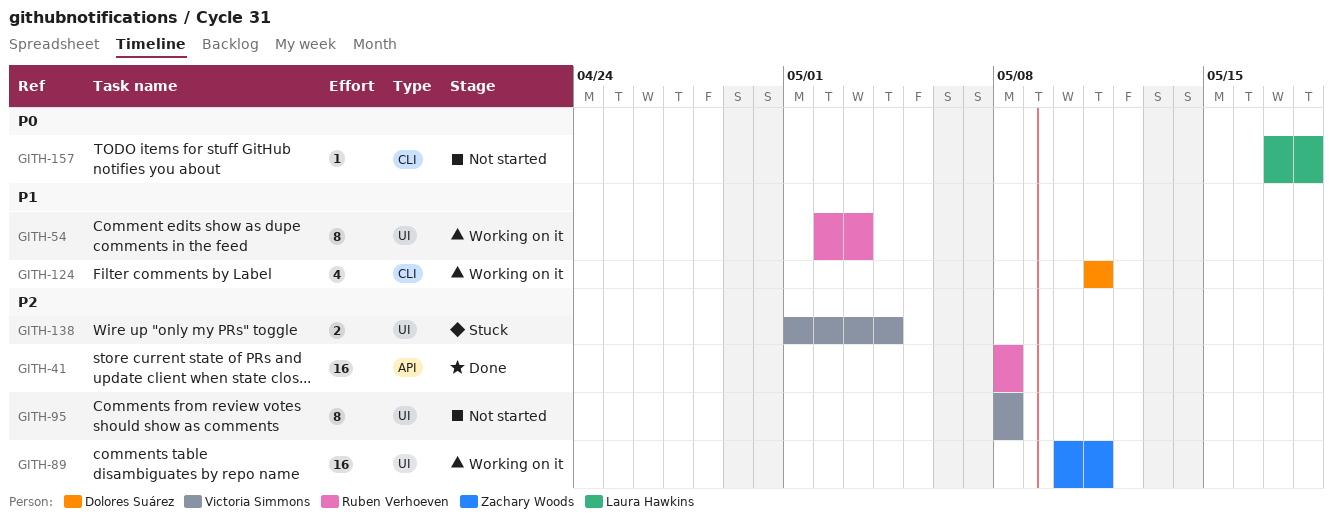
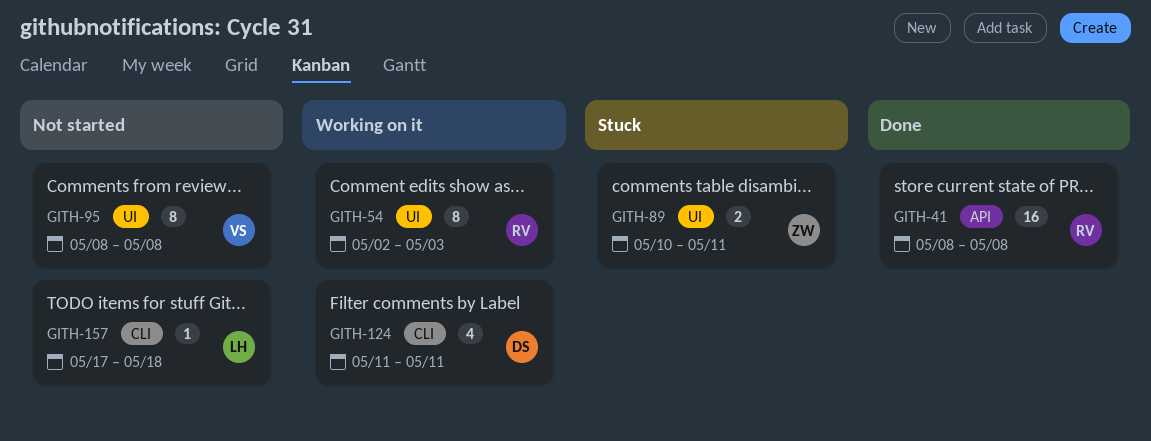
GITH-89, status: Working on it -> Stuck
GITH-89, estimate: 16 -> 2
GITH-138: present -> none

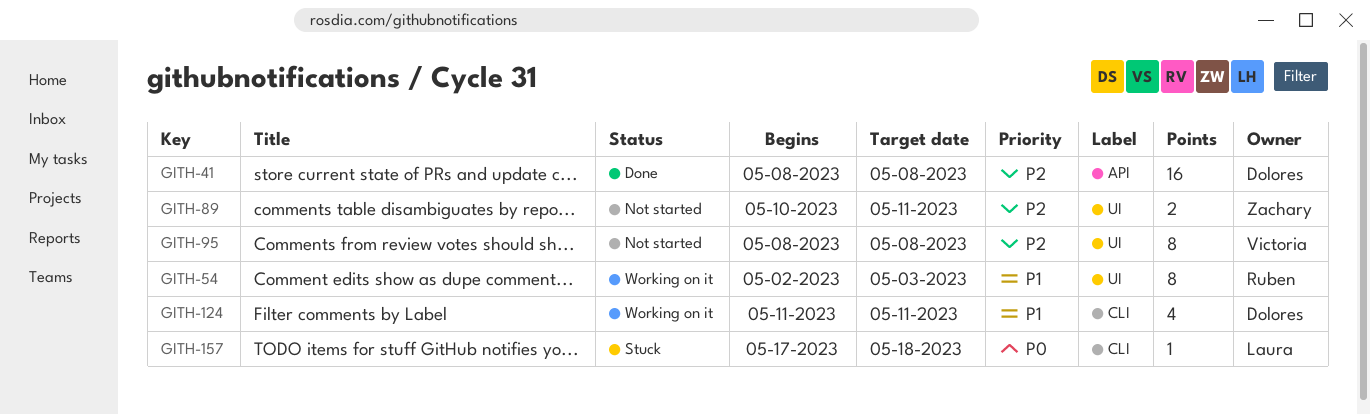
GITH-41, owner: Ruben -> Dolores
GITH-89, status: Stuck -> Not started
GITH-157, status: Not started -> Stuck

